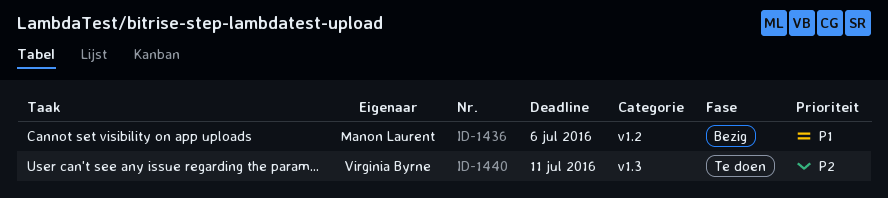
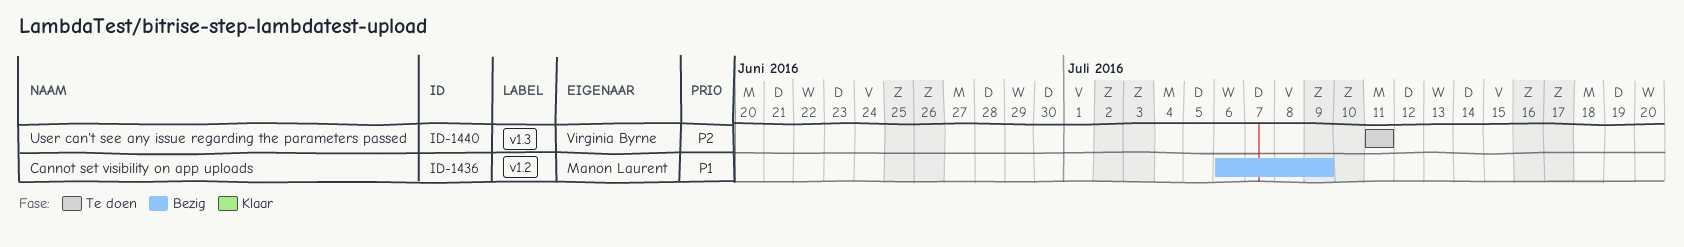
ID-1436, due: Jul 6 -> Jul 9

